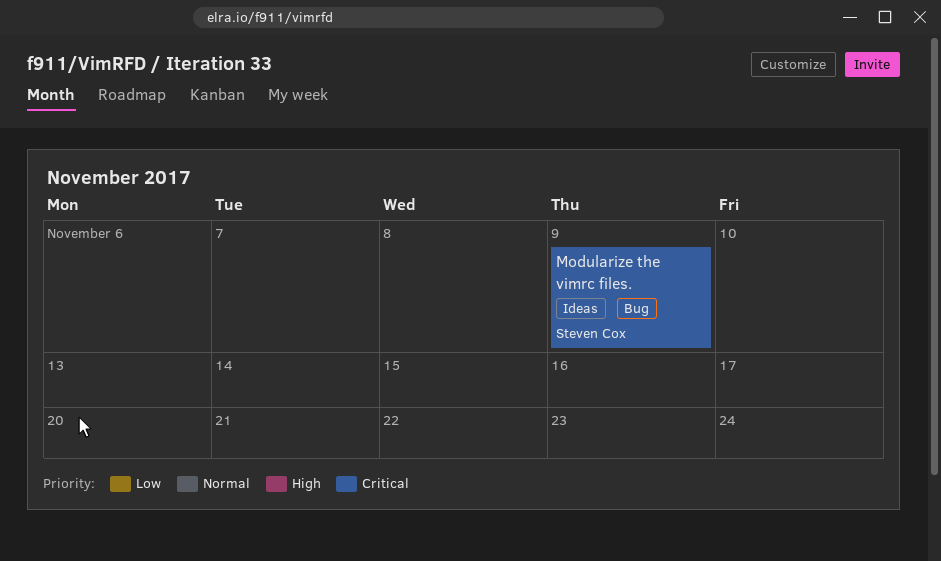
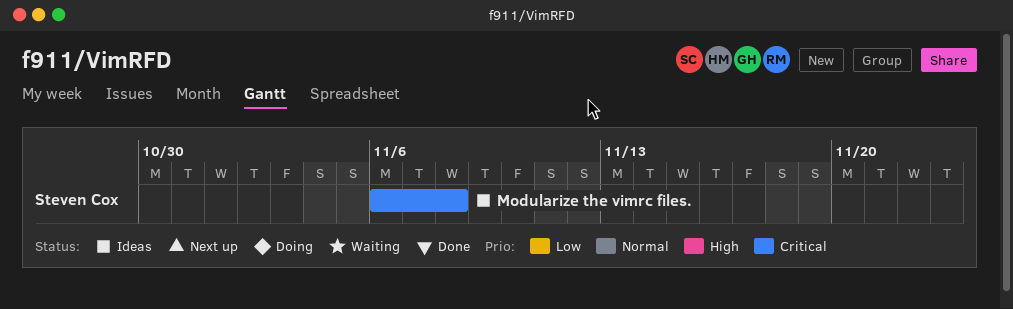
Modularize the vimrc files., due: Nov 9 -> Nov 8

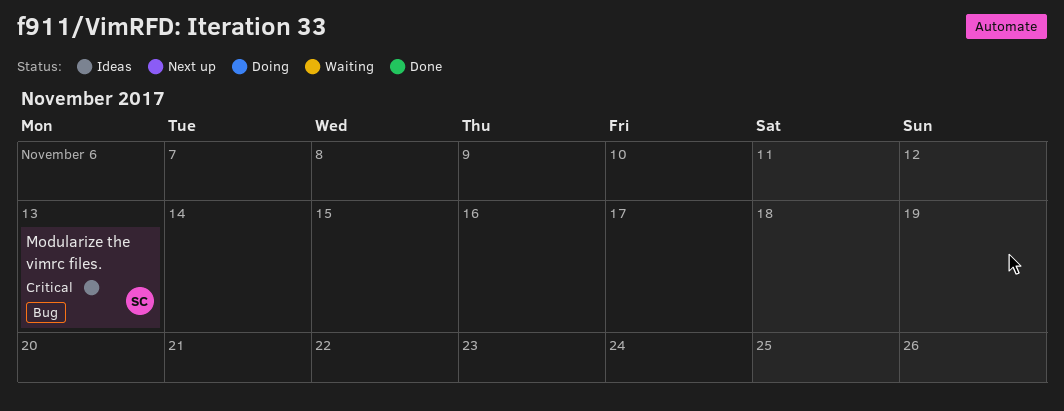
Modularize the vimrc files., due: Nov 8 -> Nov 13

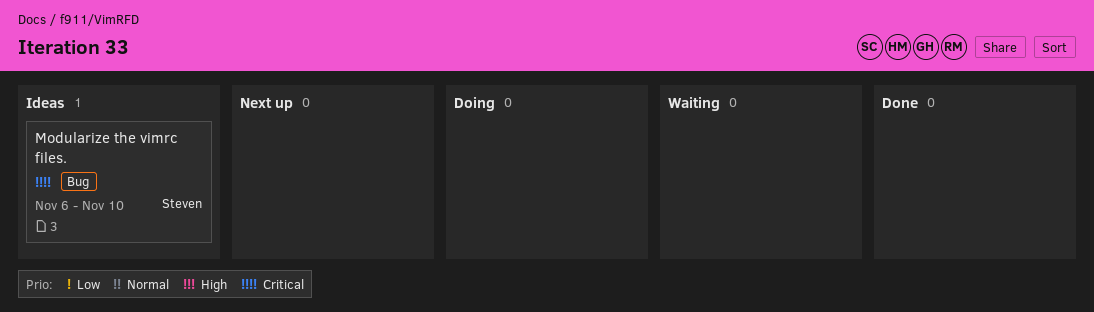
Modularize the vimrc files., due: Nov 13 -> Nov 10

